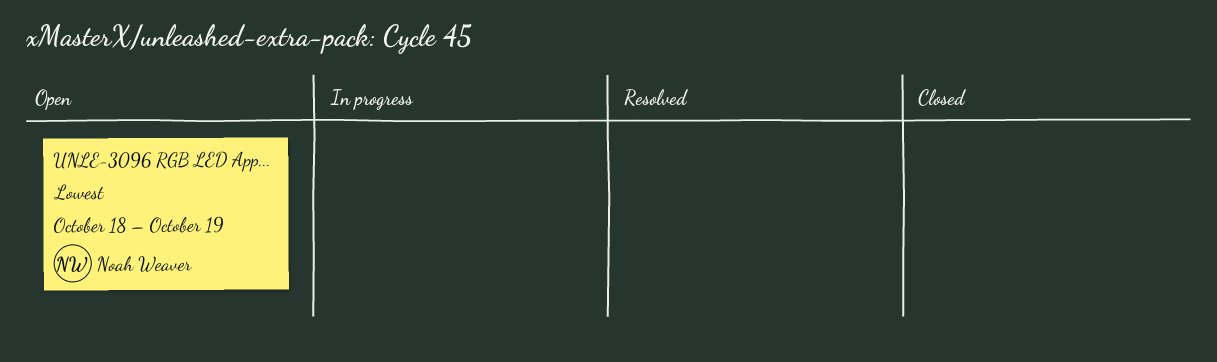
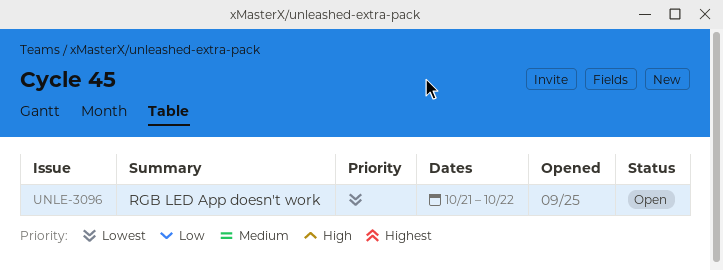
UNLE-3096, start: Oct 18 -> Oct 21
UNLE-3096, due: Oct 19 -> Oct 22

